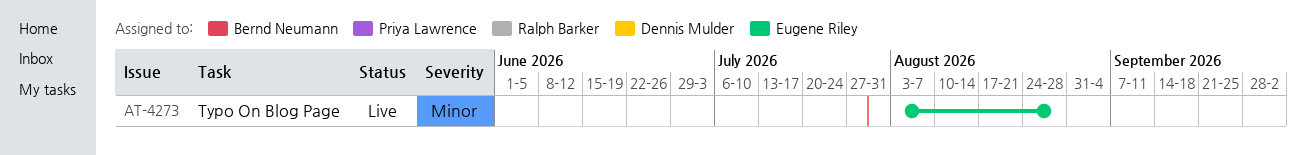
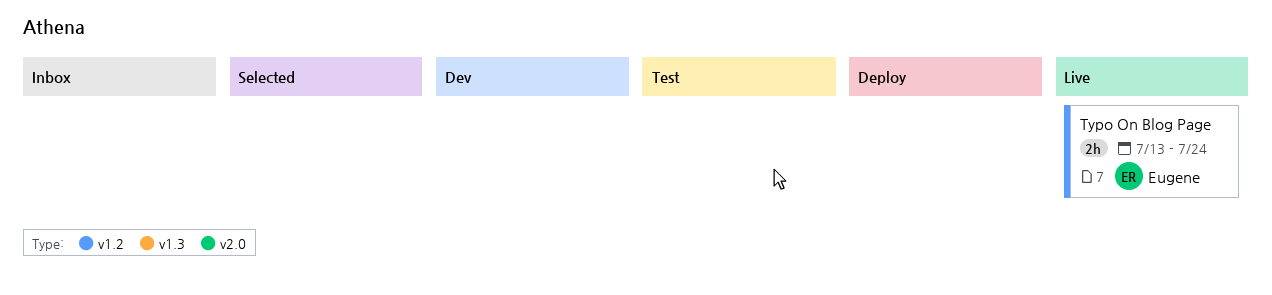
Typo On Blog Page, start: Aug 3 -> Jul 13
Typo On Blog Page, due: Aug 28 -> Jul 24

